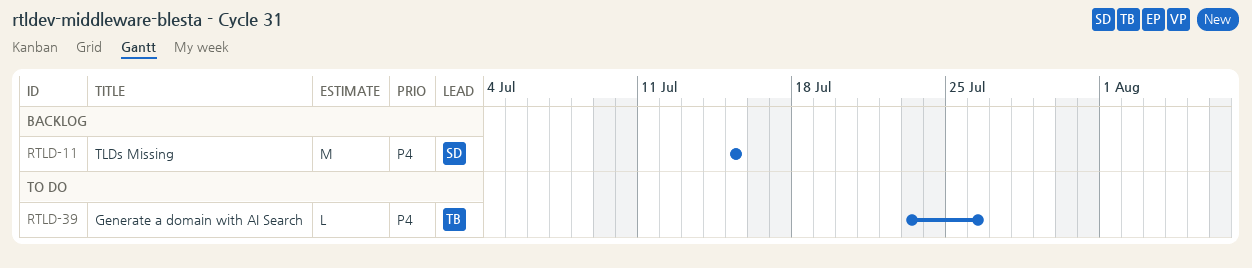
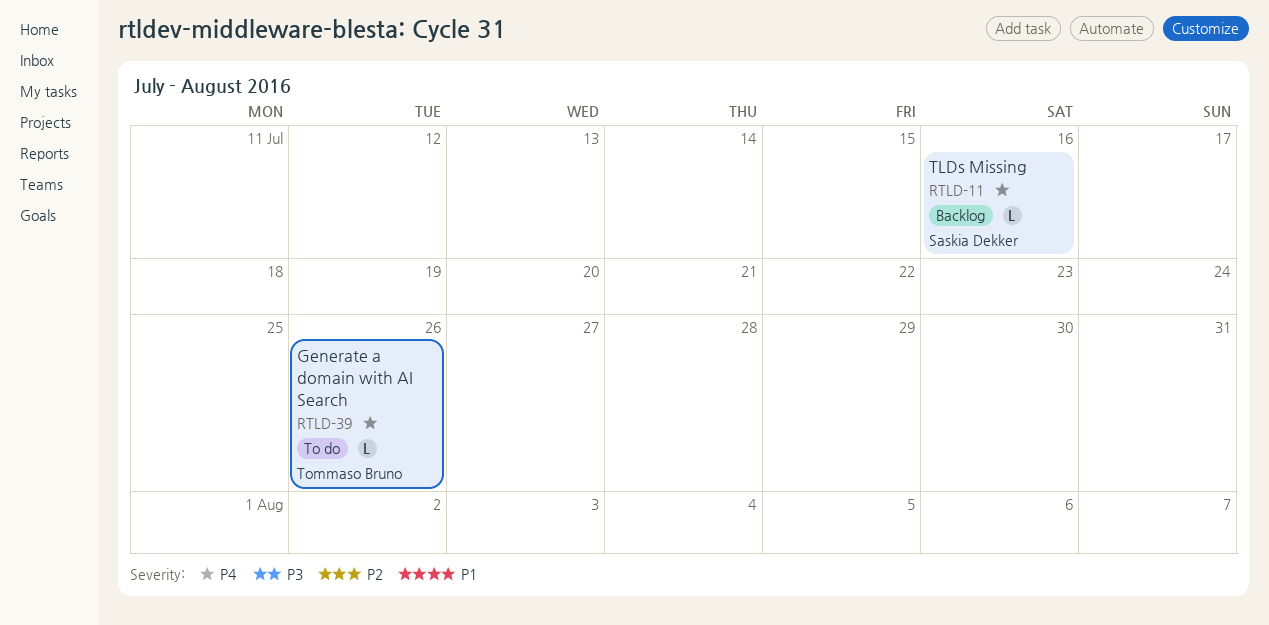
RTLD-11, estimate: M -> L
RTLD-11, due: Jul 15 -> Jul 16

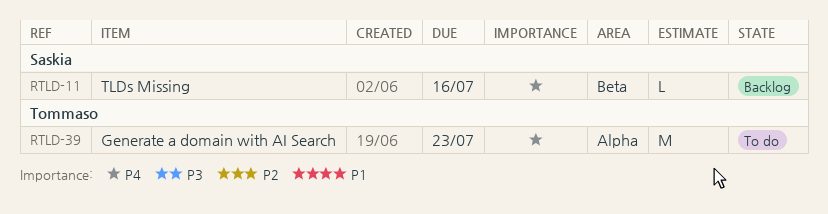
RTLD-39, estimate: L -> M
RTLD-39, due: Jul 26 -> Jul 23

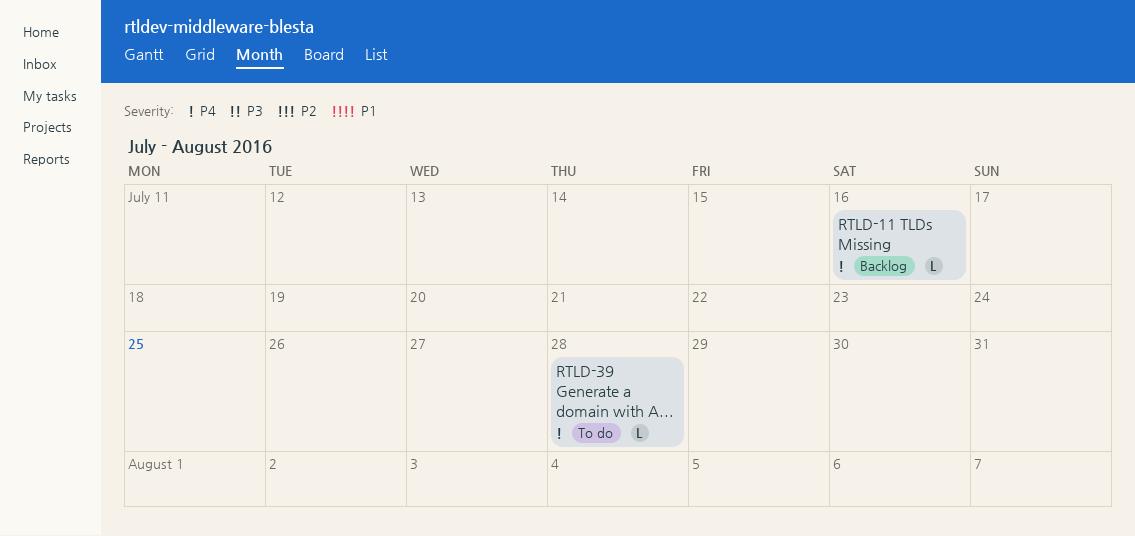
RTLD-39, estimate: M -> L
RTLD-39, due: Jul 23 -> Jul 28

